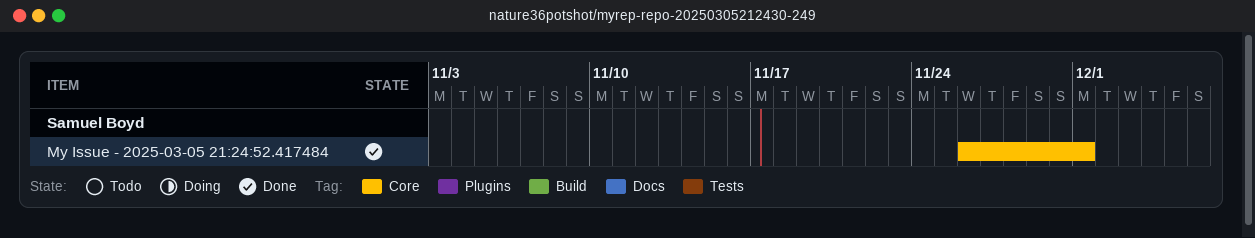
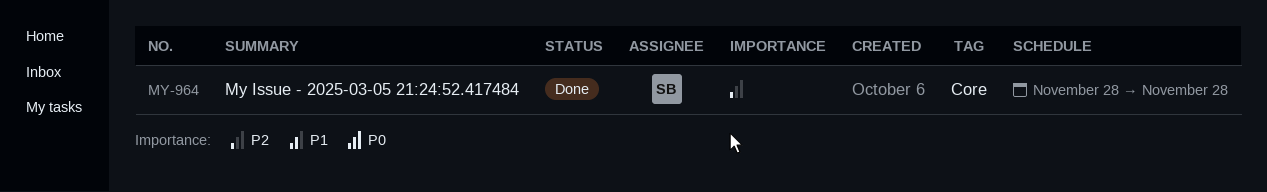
My Issue - 2025-03-05 21:24:52.417484, start: Nov 26 -> Nov 28
My Issue - 2025-03-05 21:24:52.417484, due: Dec 1 -> Nov 28

